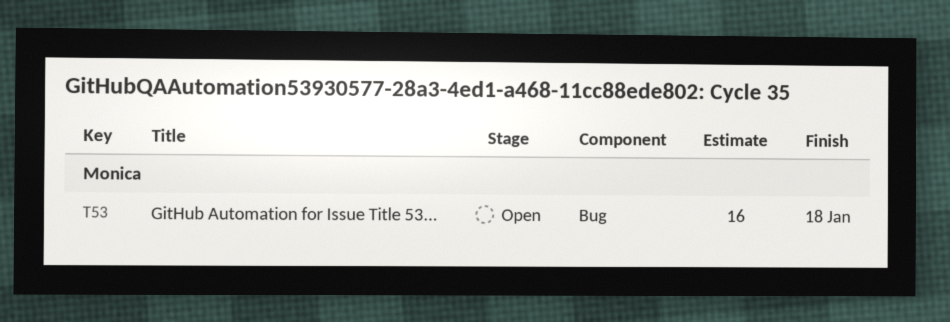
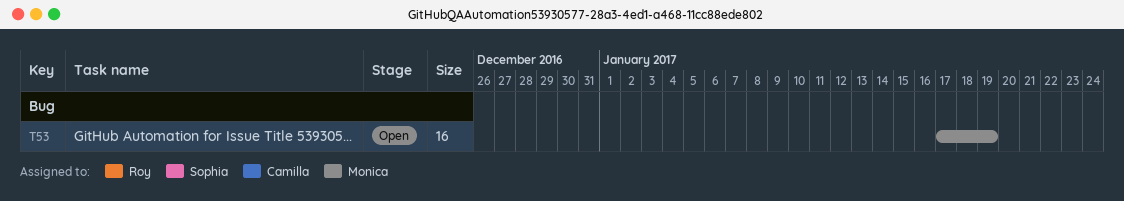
T53, due: Jan 18 -> Jan 19

